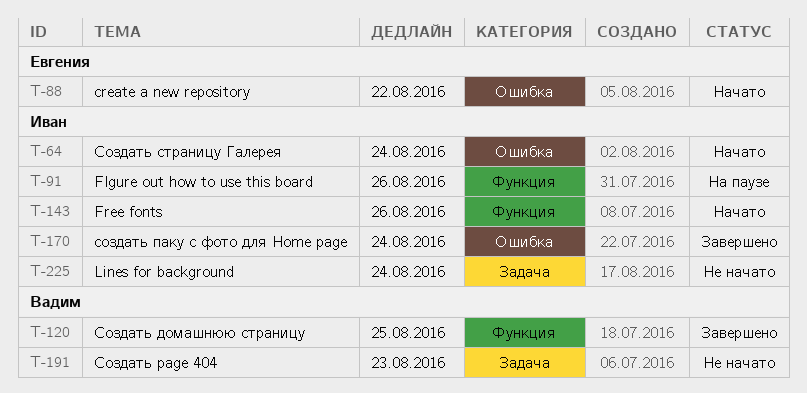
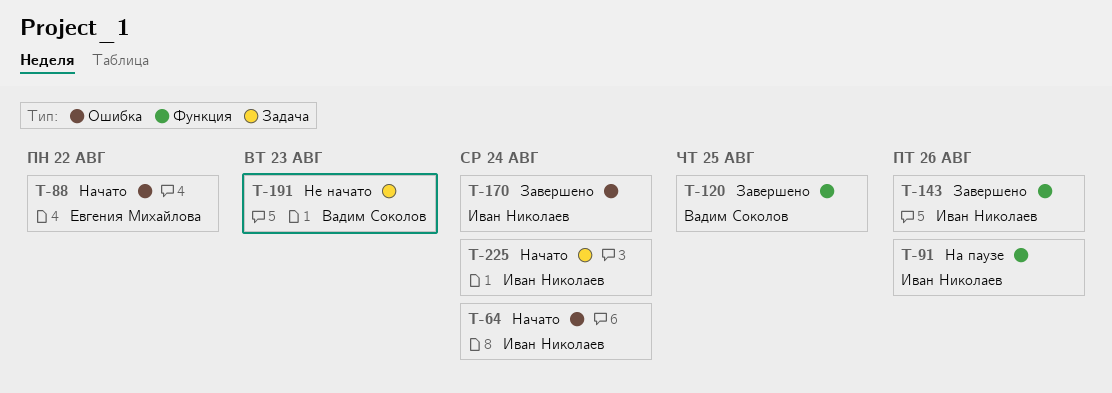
T-143, status: Начато -> Завершено
T-225, status: Не начато -> Начато

